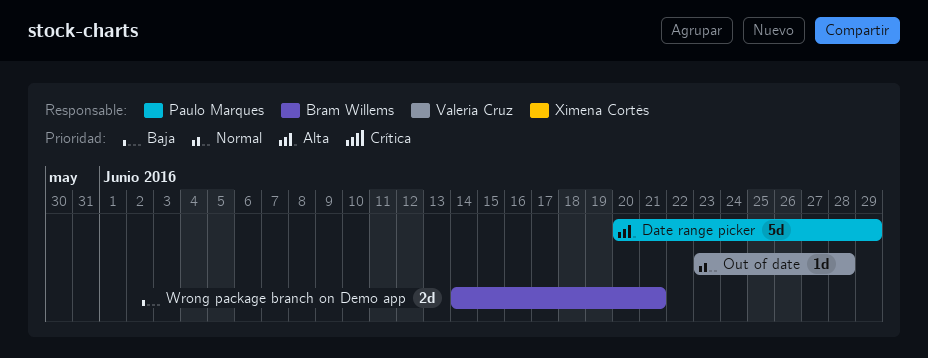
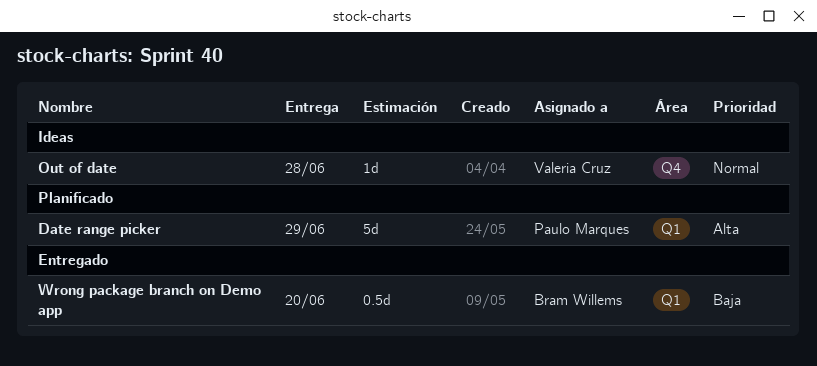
Wrong package branch on Demo app, estimate: 2d -> 0.5d
Wrong package branch on Demo app, due: Jun 21 -> Jun 20

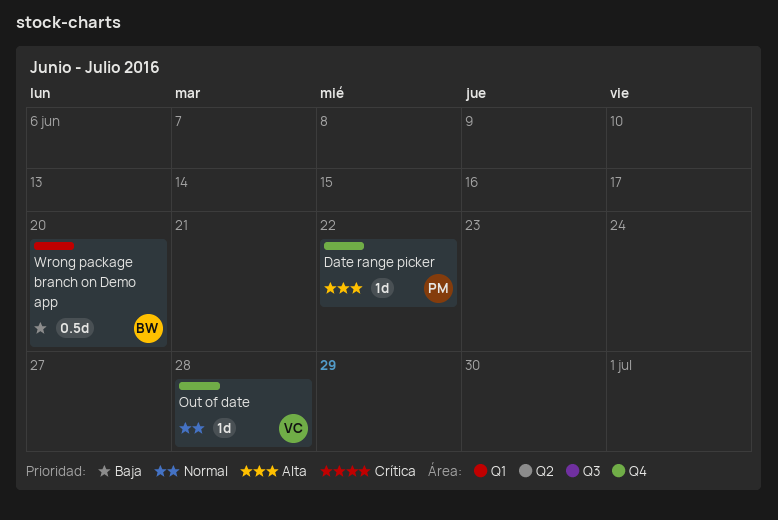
Date range picker, label: Q1 -> Q4
Date range picker, estimate: 5d -> 1d
Date range picker, due: Jun 29 -> Jun 22

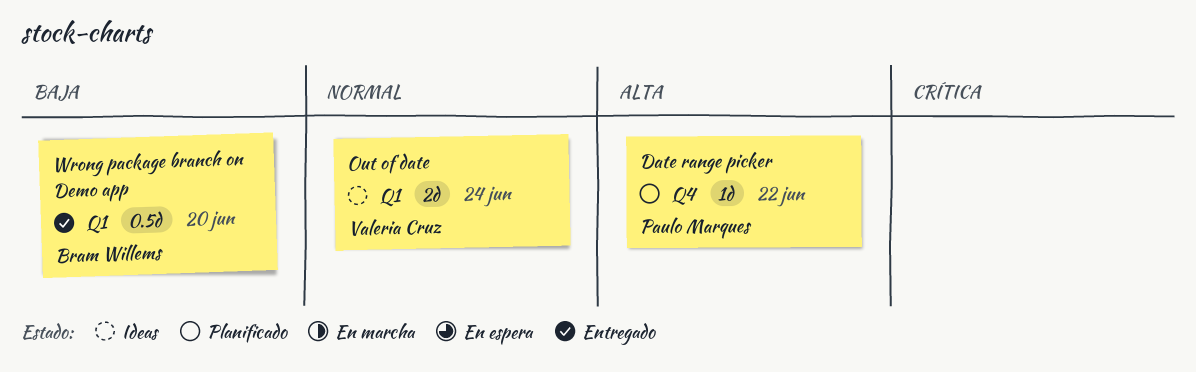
Out of date, label: Q4 -> Q1
Out of date, estimate: 1d -> 2d
Out of date, due: Jun 28 -> Jun 24

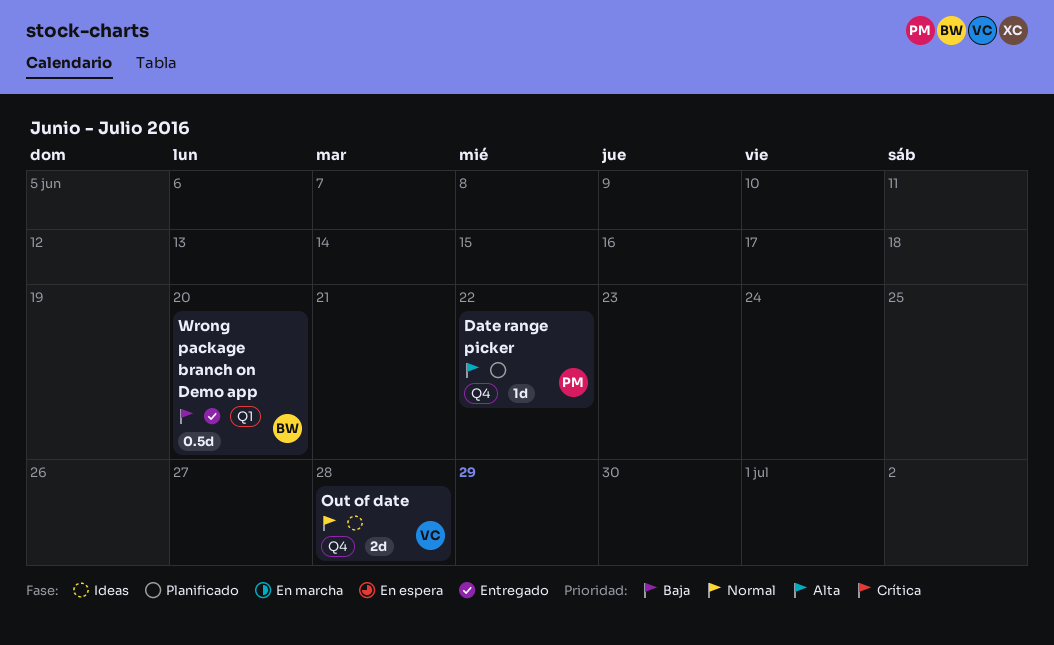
Out of date, label: Q1 -> Q4
Out of date, due: Jun 24 -> Jun 28

